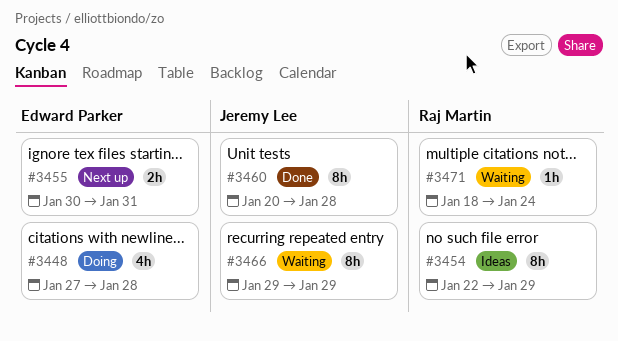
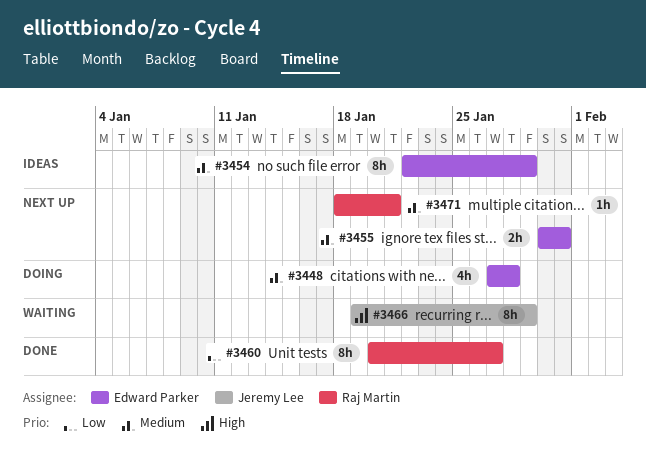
#3454, owner: Raj Martin -> Edward Parker
#3460, owner: Jeremy Lee -> Raj Martin
#3460, due: Jan 28 -> Jan 27
#3466, start: Jan 29 -> Jan 19
#3471, status: Waiting -> Next up
#3471, due: Jan 24 -> Jan 21

